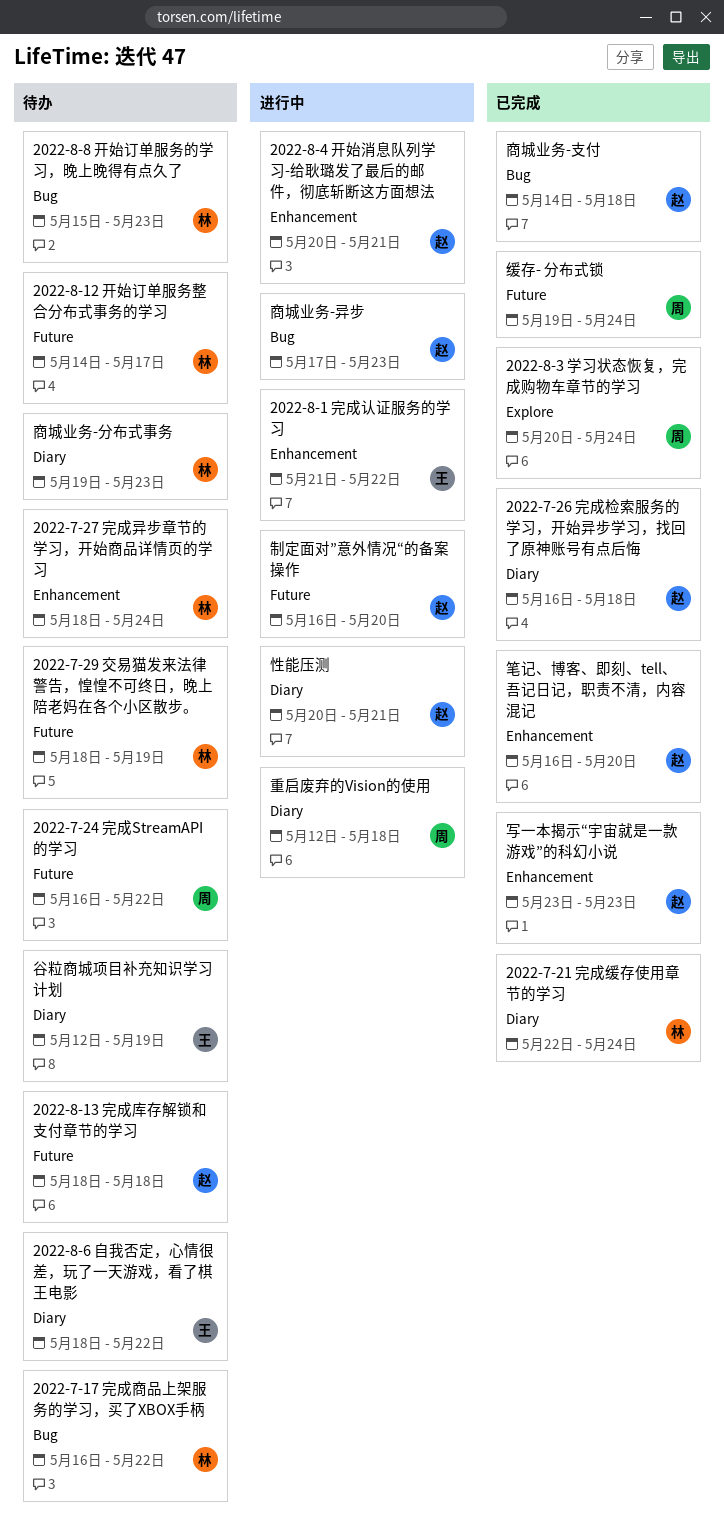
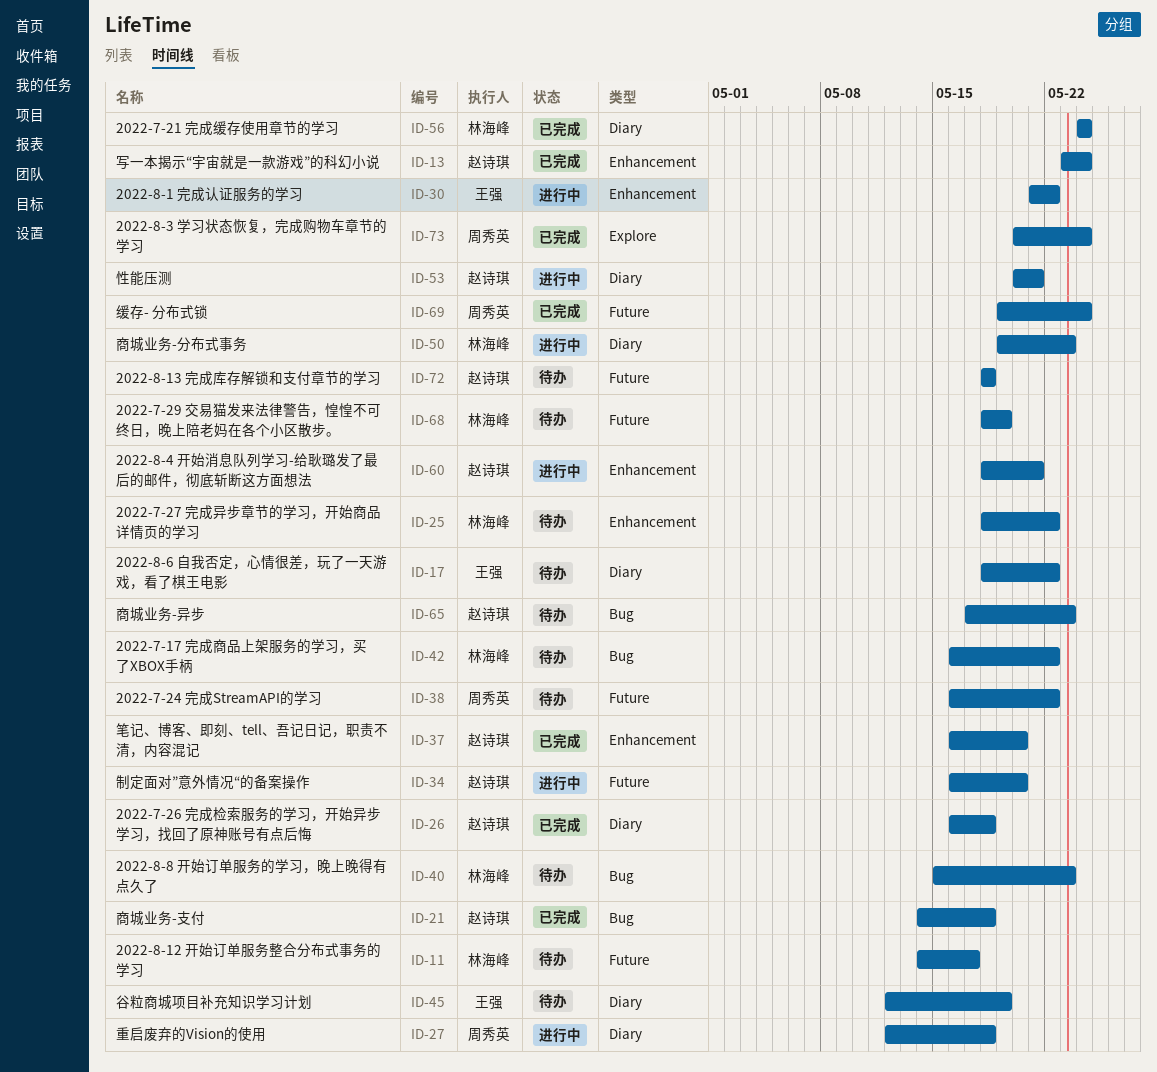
2022-7-21 完成缓存使用章节的学习, start: May 22 -> May 24
2022-7-27 完成异步章节的学习，开始商品详情页的学习, due: May 24 -> May 22
2022-8-4 开始消息队列学习-给耿璐发了最后的邮件，彻底斩断这方面想法, start: May 20 -> May 18
写一本揭示“宇宙就是一款游戏”的科幻小说, due: May 23 -> May 24
商城业务-分布式事务, status: 待办 -> 进行中
商城业务-异步, status: 进行中 -> 待办

